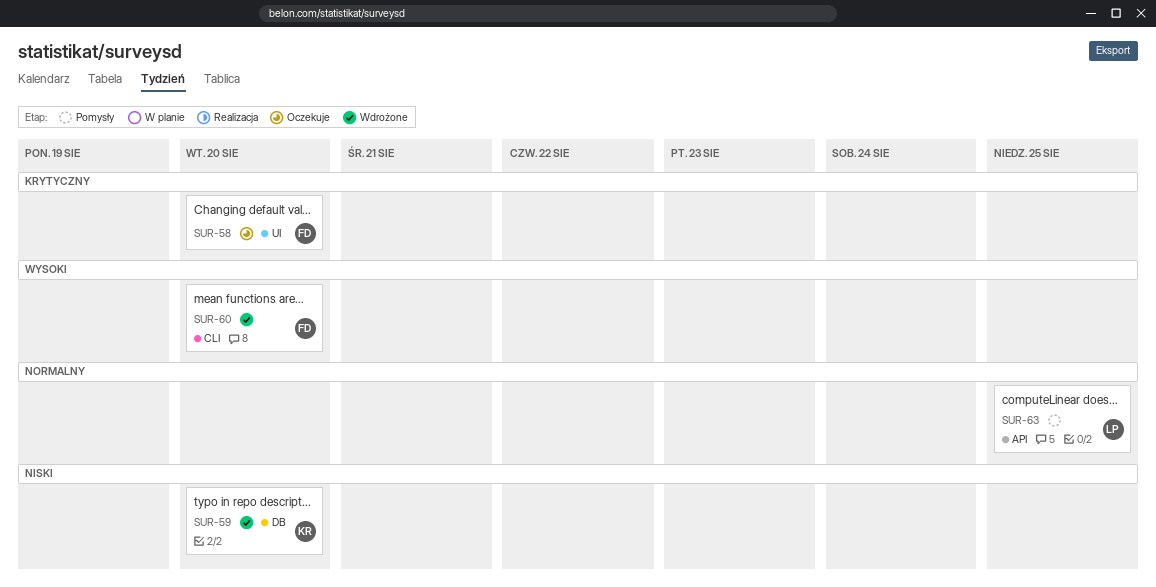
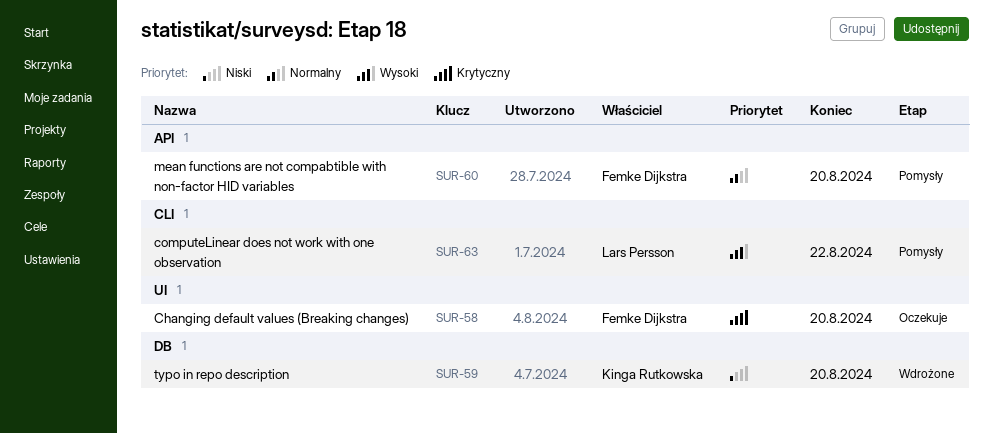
SUR-60, status: Wdrożone -> Pomysły
SUR-60, priority: Wysoki -> Normalny
SUR-60, label: CLI -> API
SUR-63, priority: Normalny -> Wysoki
SUR-63, label: API -> CLI
SUR-63, due: Aug 25 -> Aug 22

